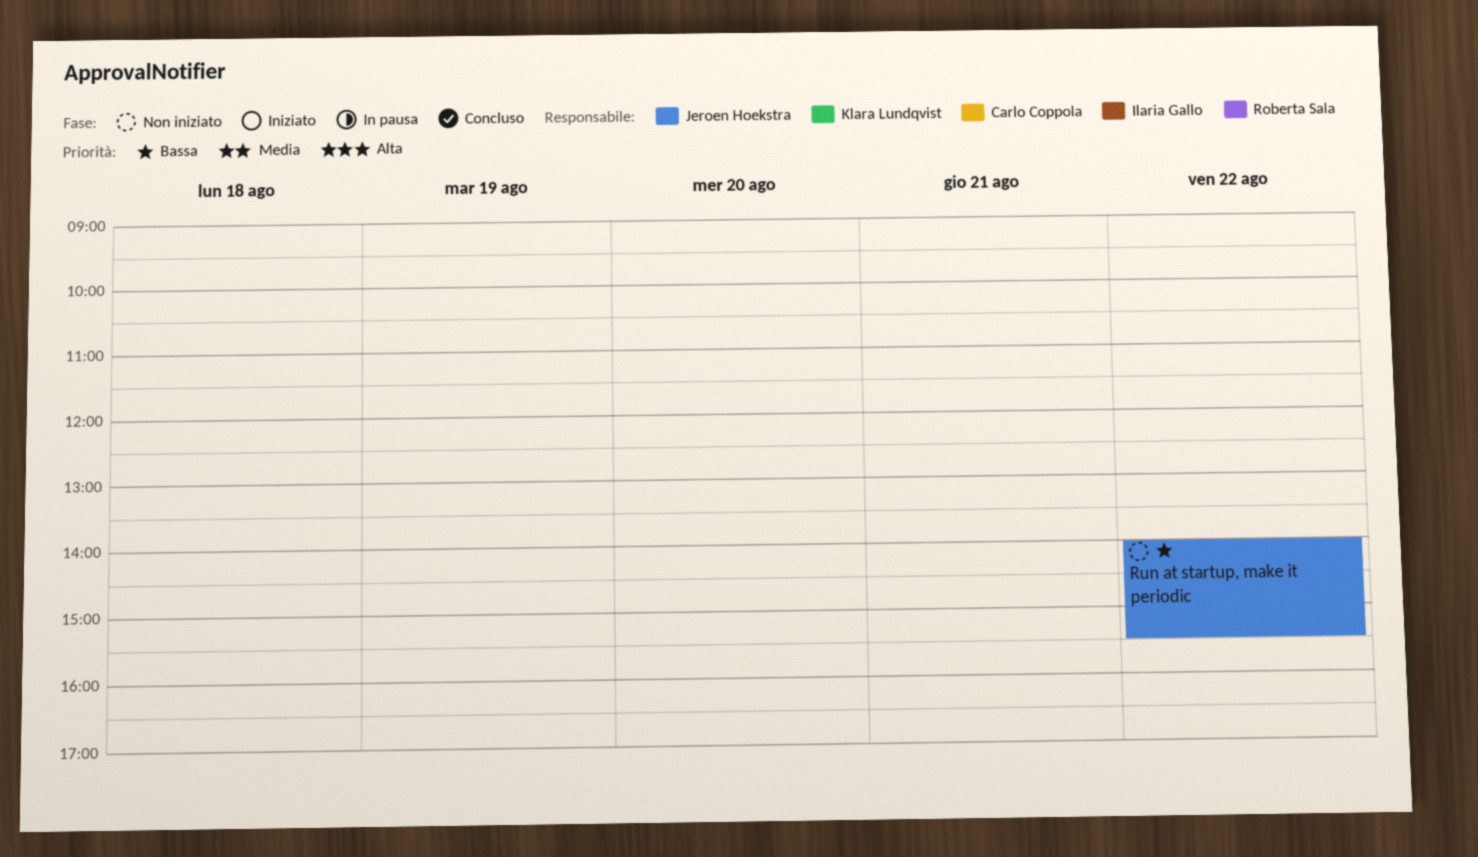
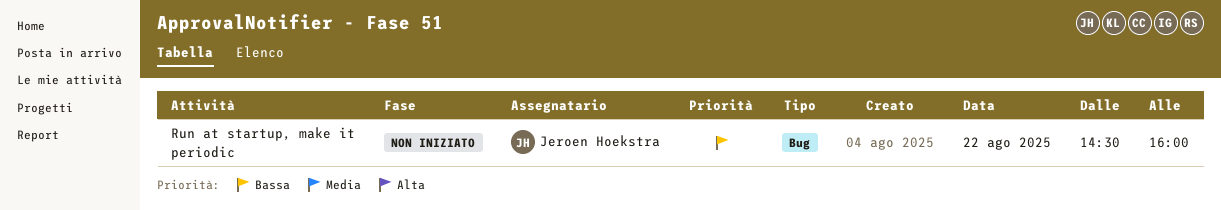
Run at startup, make it periodic, begins: 14:00 -> 14:30
Run at startup, make it periodic, ends: 15:30 -> 16:00

